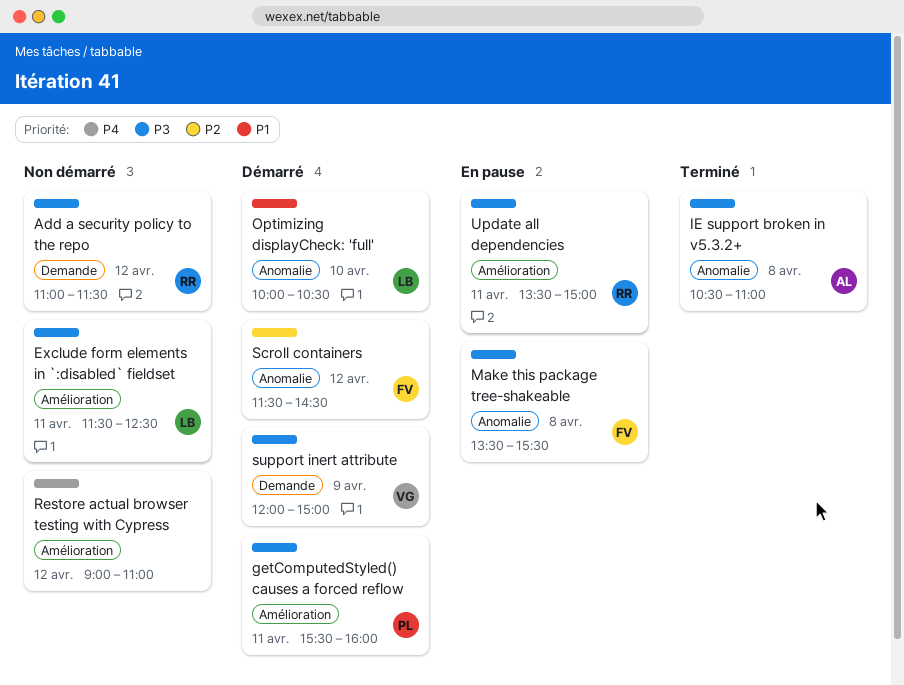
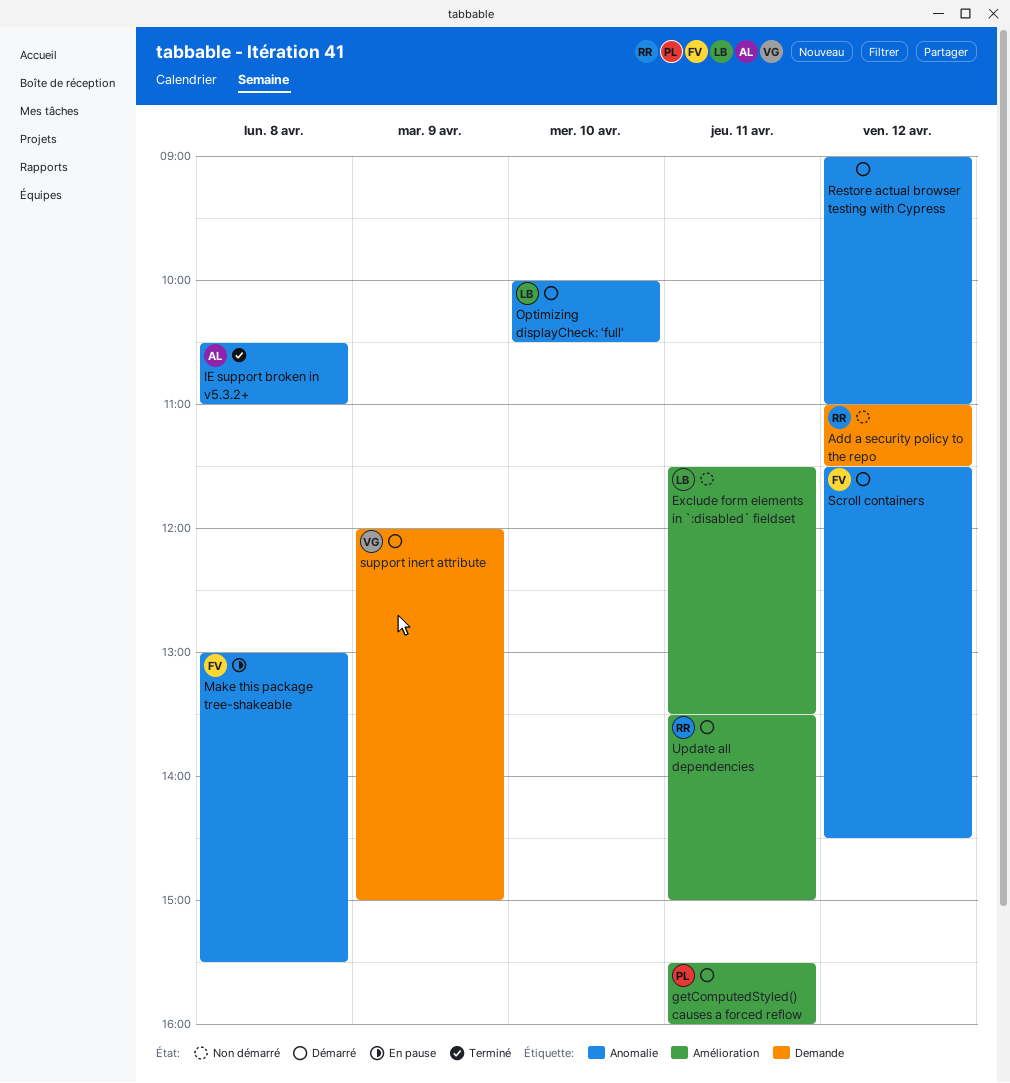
Exclude form elements in `:disabled` fieldset, ends: 12:30 -> 13:30
Make this package tree-shakeable, begins: 13:30 -> 13:00
Restore actual browser testing with Cypress, status: Non démarré -> Démarré
Restore actual browser testing with Cypress, label: Amélioration -> Anomalie
Update all dependencies, status: En pause -> Démarré

